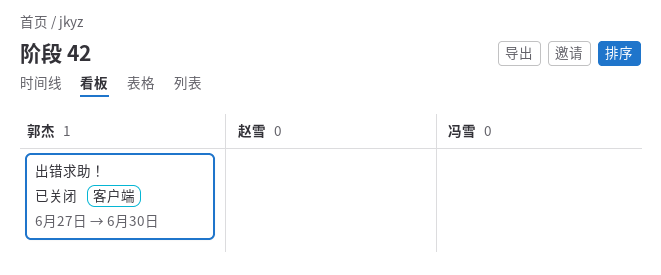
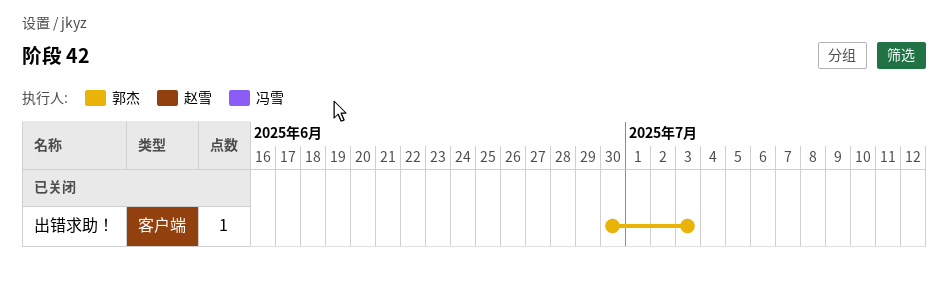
出错求助！, start: Jun 27 -> Jun 30
出错求助！, due: Jun 30 -> Jul 3

